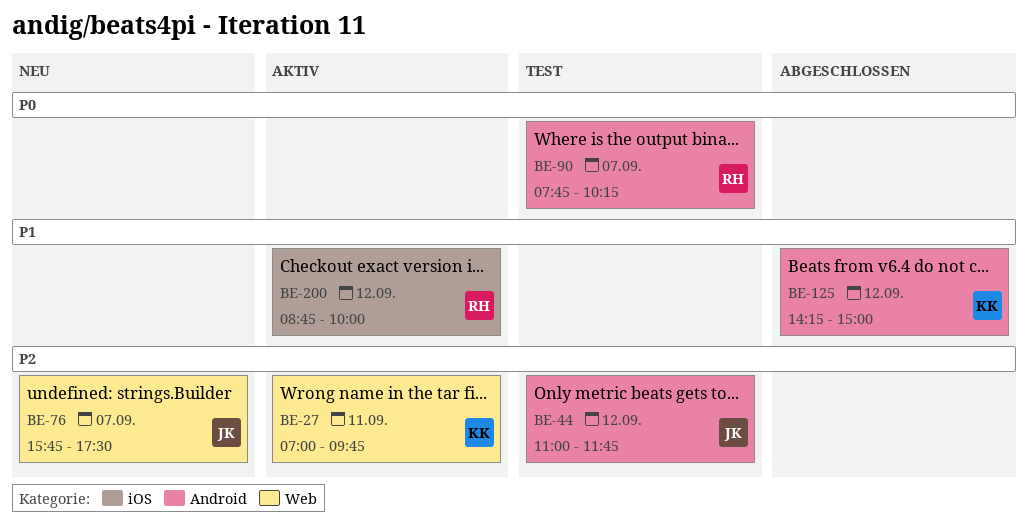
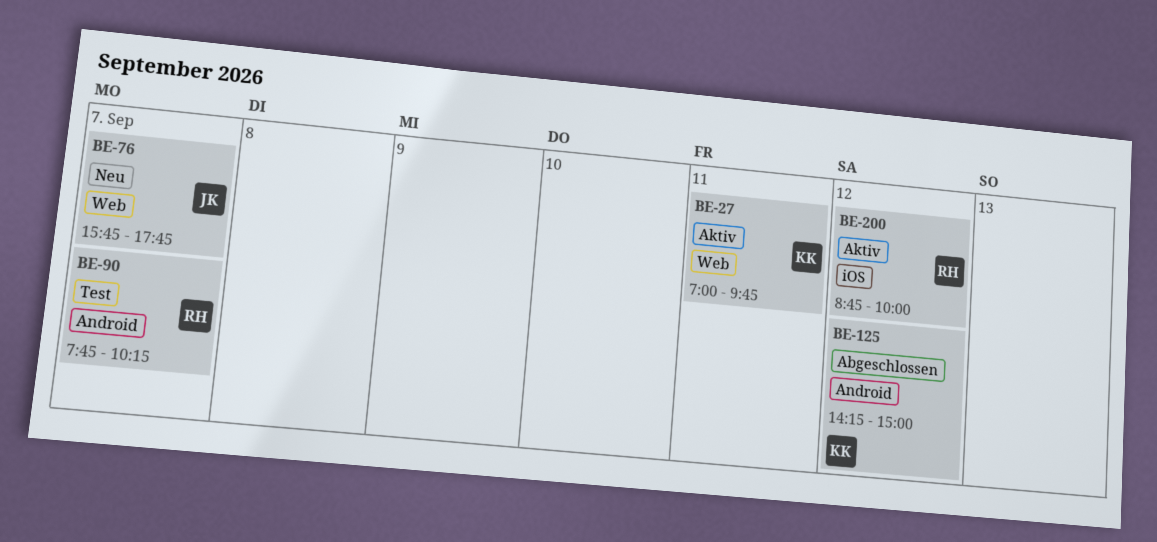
BE-44: present -> none
BE-76, ends: 17:30 -> 17:45

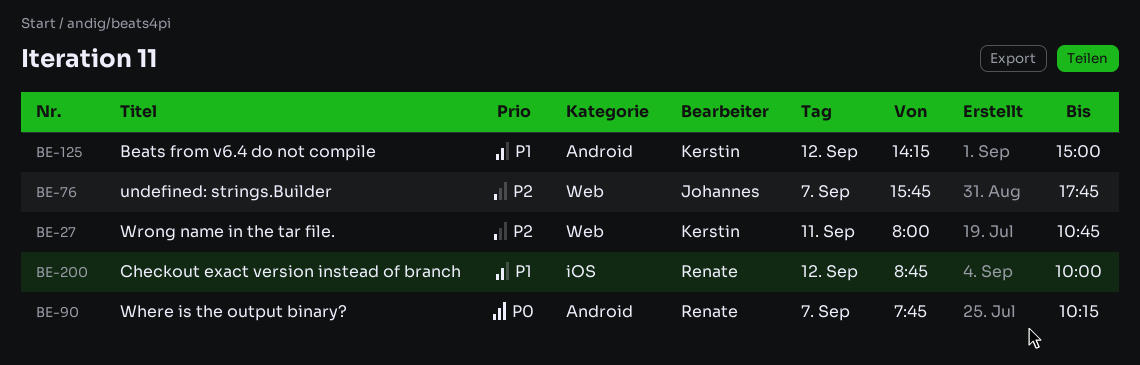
BE-27, begins: 07:00 -> 08:00
BE-27, ends: 09:45 -> 10:45

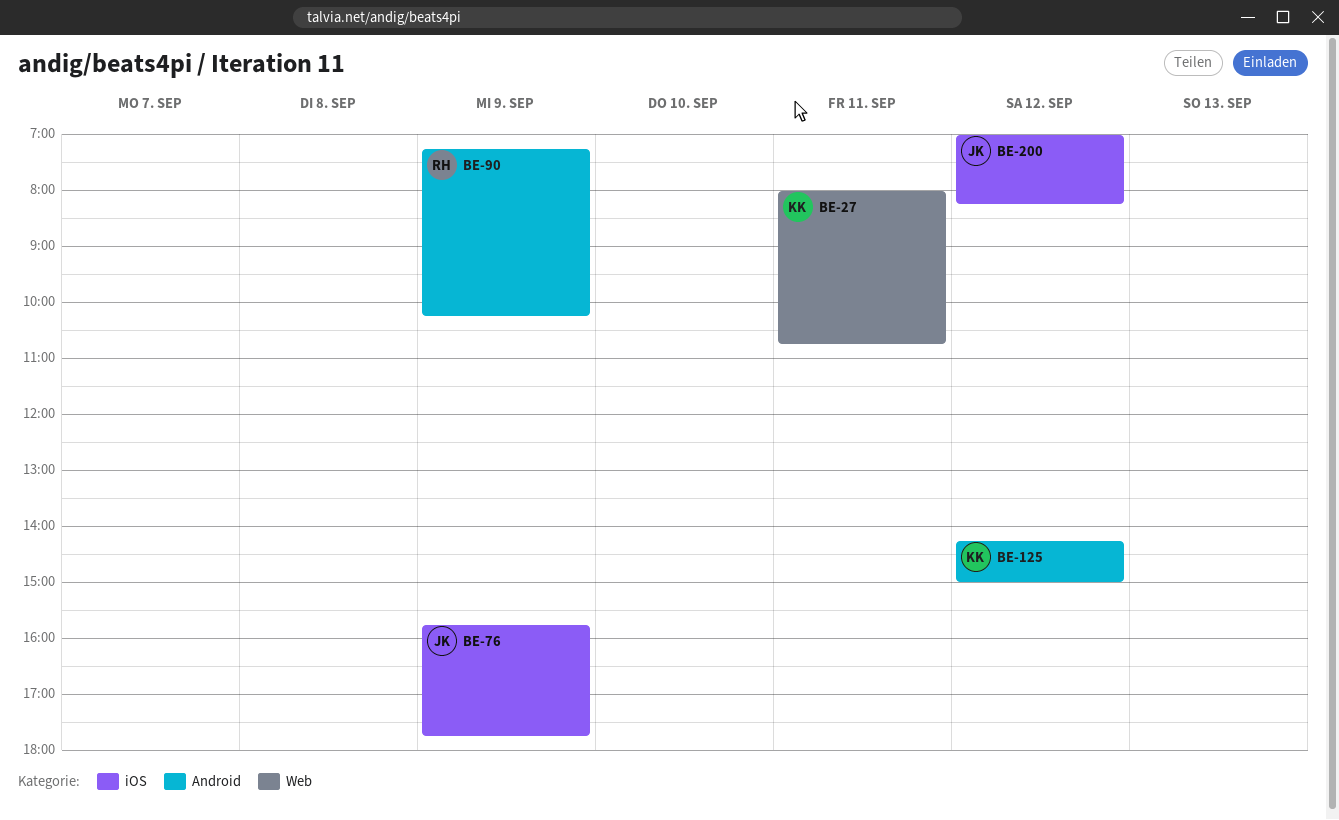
BE-76, label: Web -> iOS
BE-76, day: Sep 7 -> Sep 9
BE-90, day: Sep 7 -> Sep 9
BE-90, begins: 07:45 -> 07:15
BE-200, owner: Renate -> Johannes
BE-200, begins: 08:45 -> 07:00
BE-200, ends: 10:00 -> 08:15

